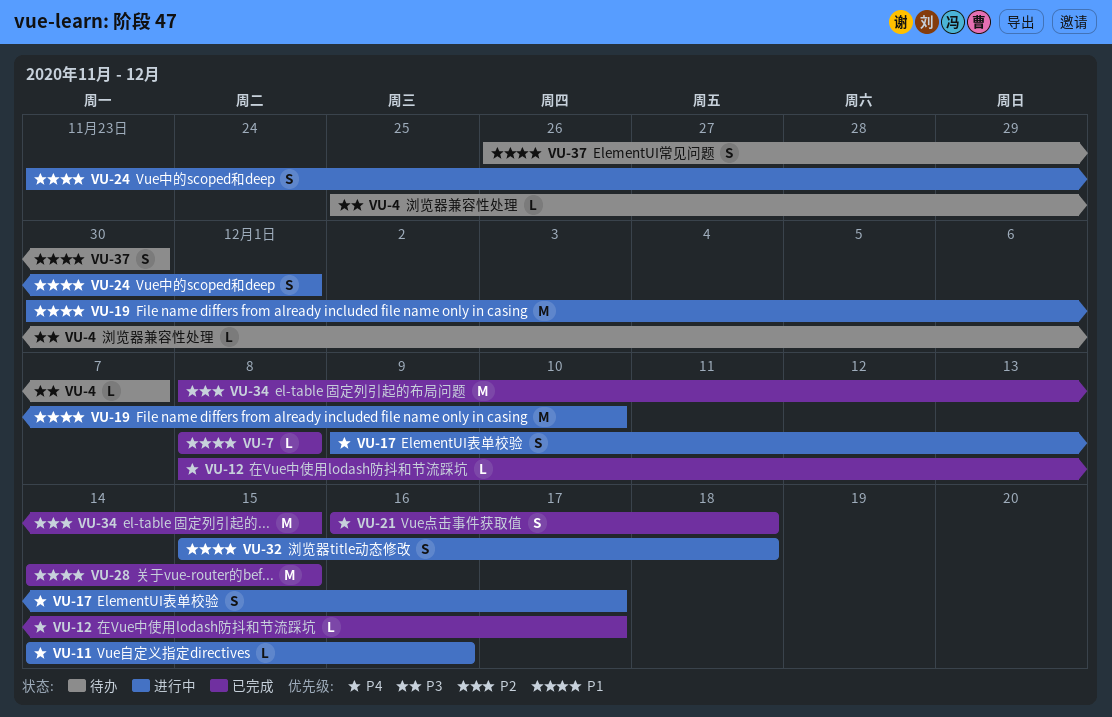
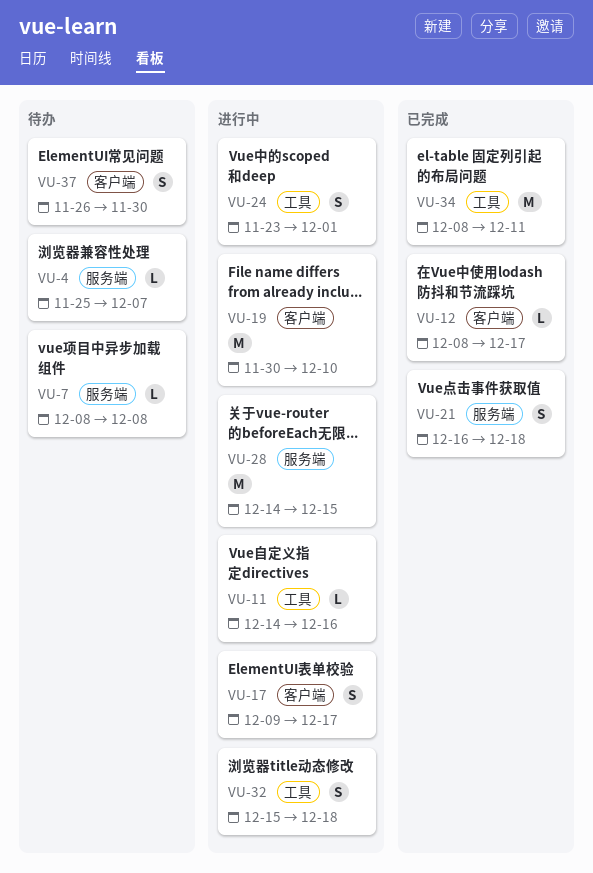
VU-7, status: 已完成 -> 待办
VU-28, status: 已完成 -> 进行中
VU-34, due: Dec 15 -> Dec 11

